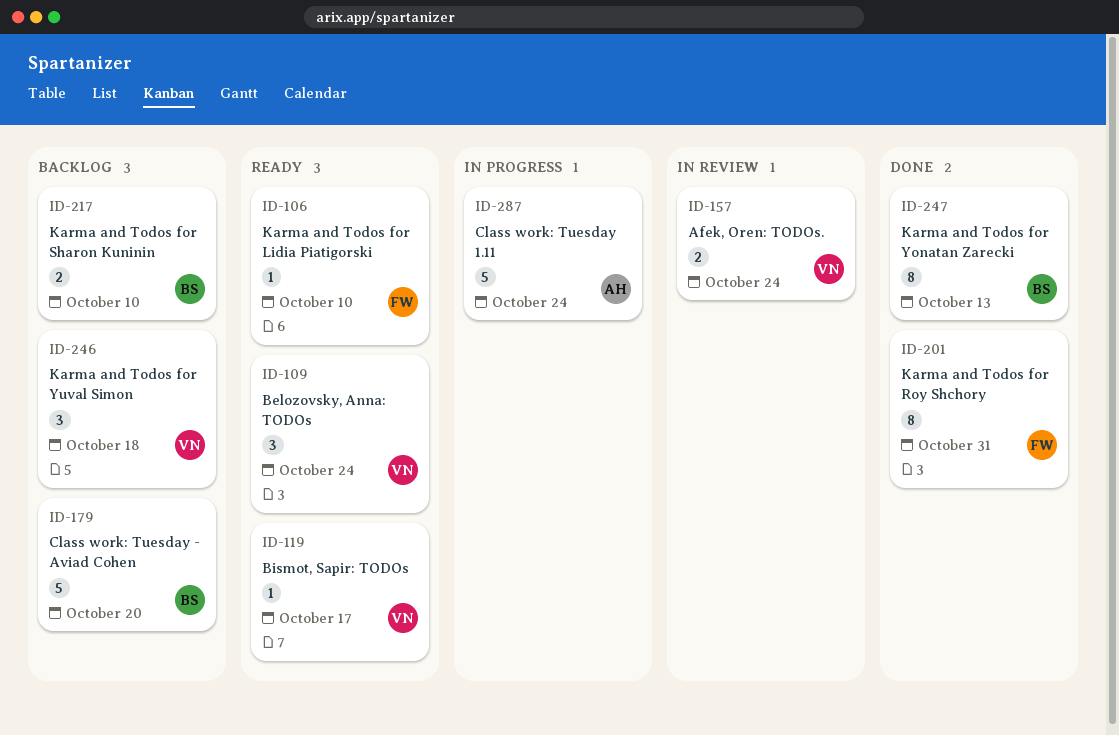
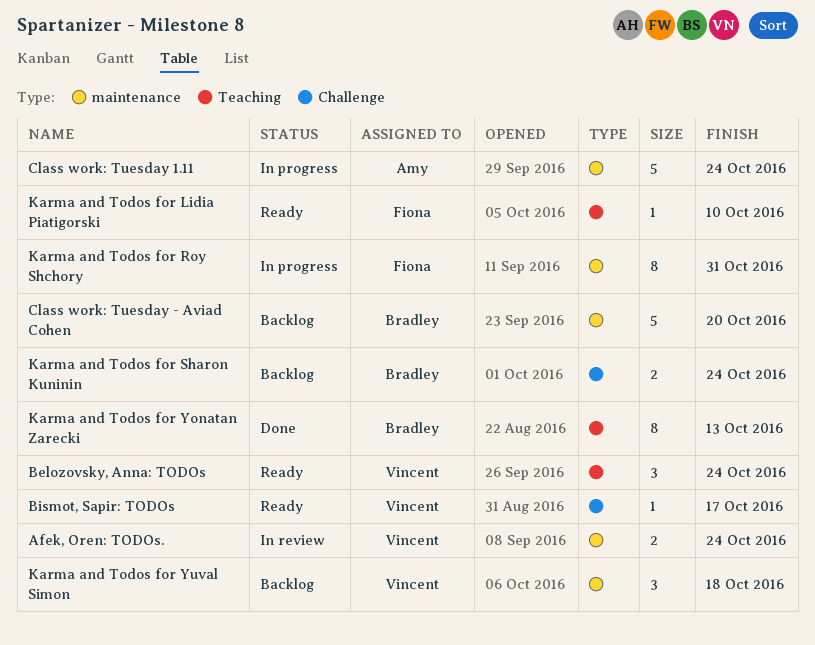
Karma and Todos for Roy Shchory, status: Done -> In progress
Karma and Todos for Sharon Kuninin, due: Oct 10 -> Oct 24

